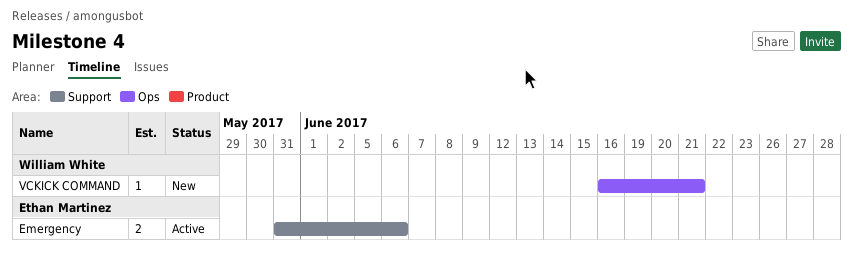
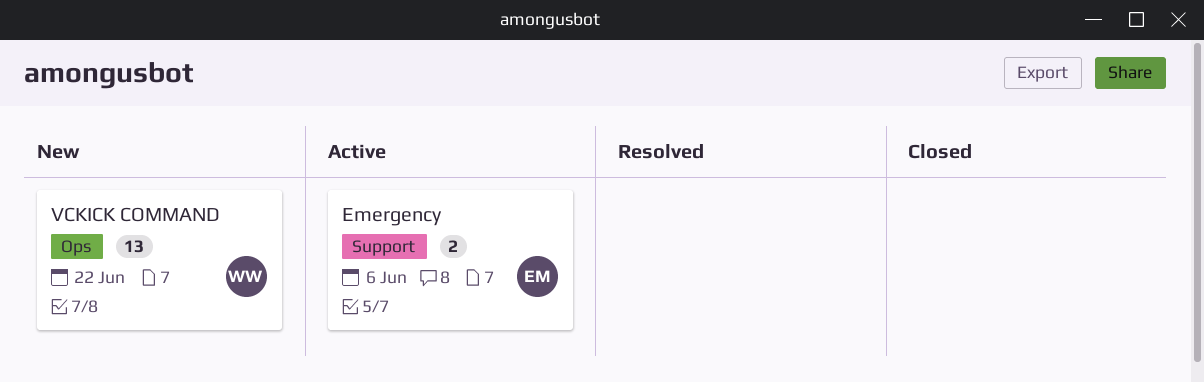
VCKICK COMMAND, estimate: 1 -> 13
VCKICK COMMAND, due: Jun 21 -> Jun 22

